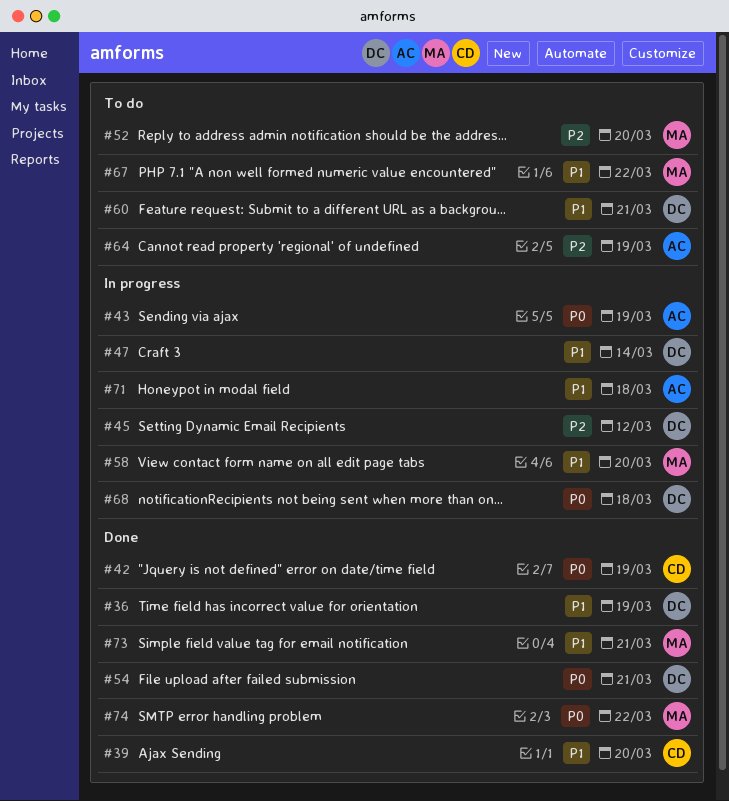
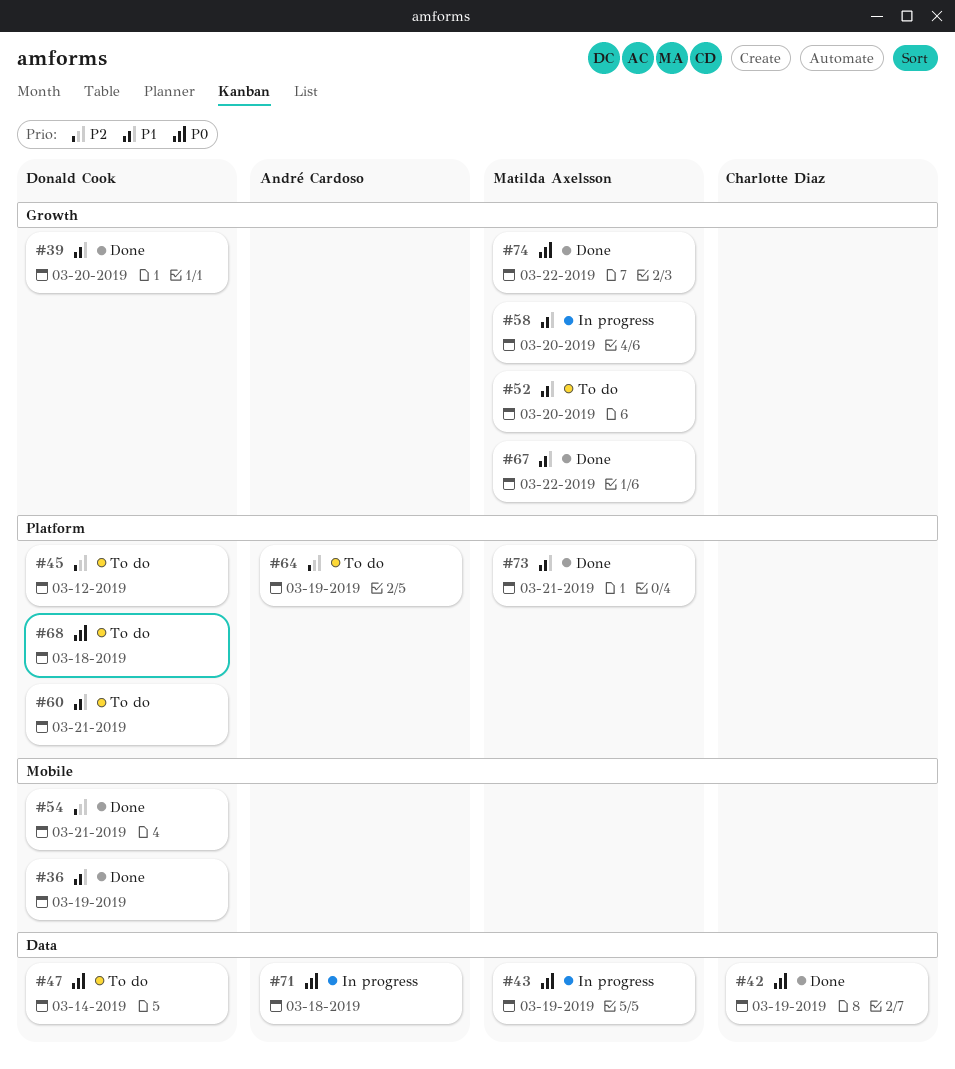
#39, owner: Charlotte Diaz -> Donald Cook
#43, owner: André Cardoso -> Matilda Axelsson
#45, status: In progress -> To do
#47, status: In progress -> To do
#47, priority: P1 -> P0
#52, priority: P2 -> P1
#54, priority: P0 -> P2
#67, status: To do -> Done
#68, status: In progress -> To do
#71, priority: P1 -> P0

